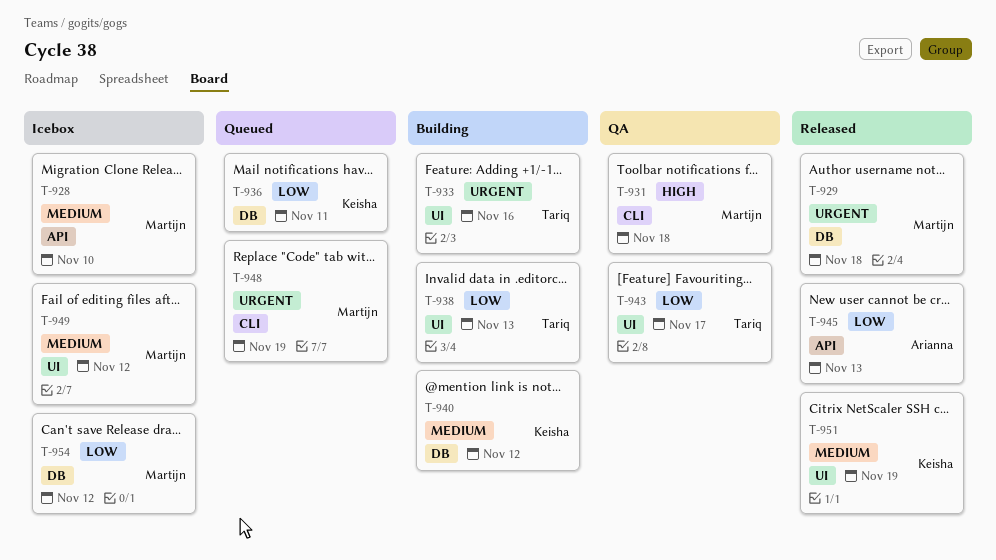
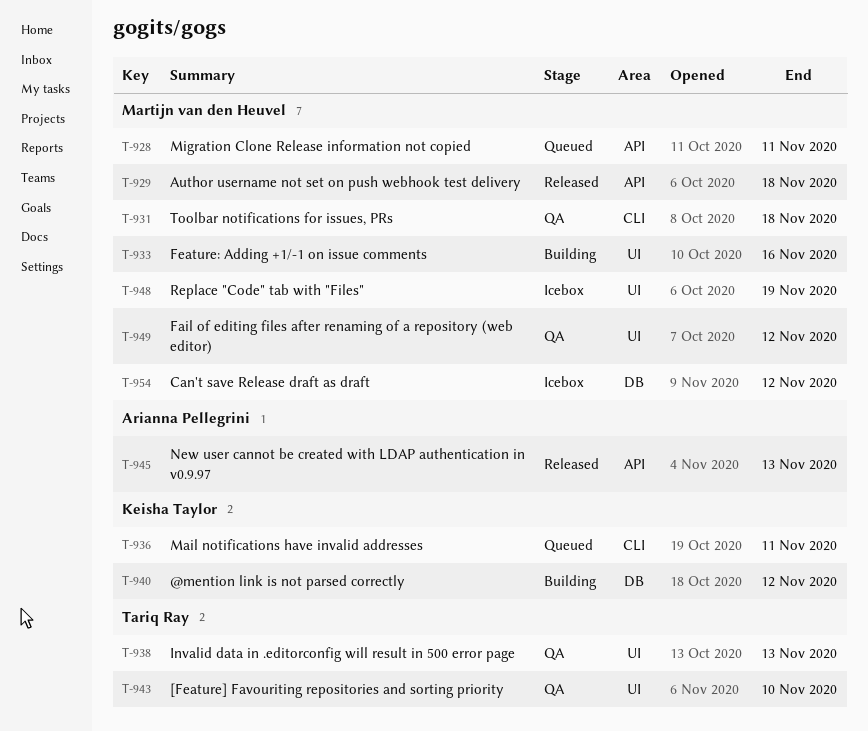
T-928, status: Icebox -> Queued
T-928, due: Nov 10 -> Nov 11
T-929, label: DB -> API
T-933, owner: Tariq Ray -> Martijn van den Heuvel
T-936, label: DB -> CLI
T-938, status: Building -> QA
T-943, due: Nov 17 -> Nov 10
T-948, status: Queued -> Icebox
T-948, label: CLI -> UI
T-949, status: Icebox -> QA
T-951: present -> none

